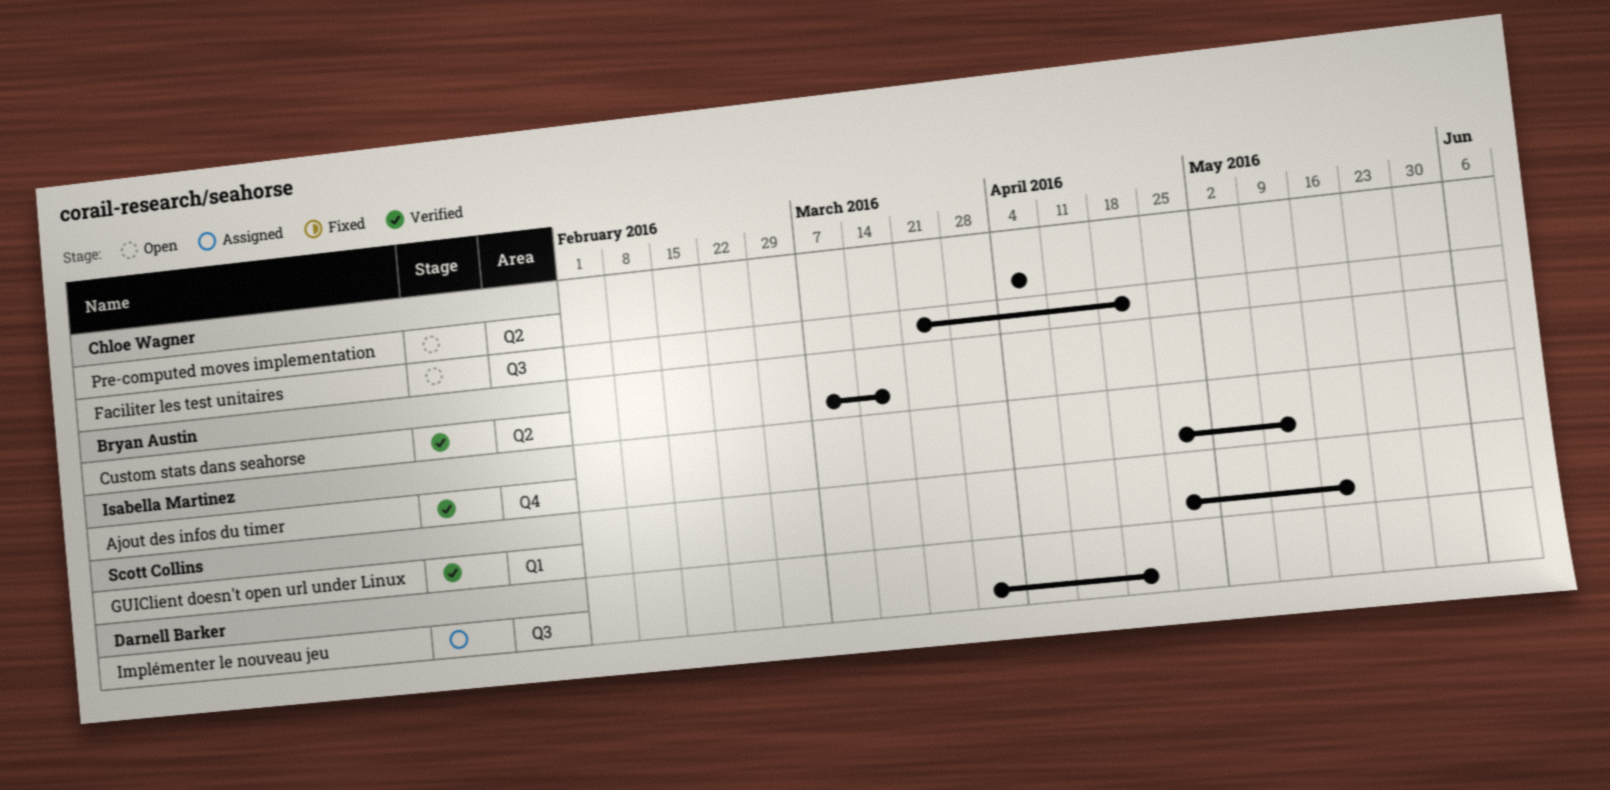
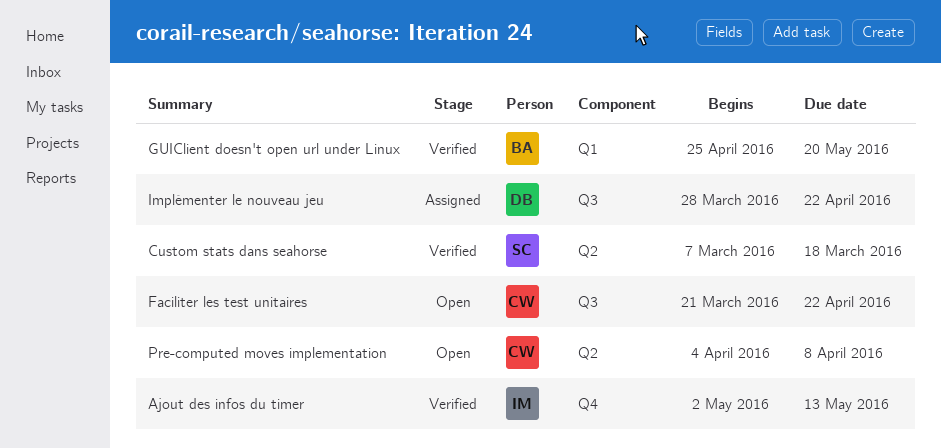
Ajout des infos du timer, start: Apr 25 -> May 2
Custom stats dans seahorse, owner: Bryan Austin -> Scott Collins
GUIClient doesn't open url under Linux, owner: Scott Collins -> Bryan Austin

